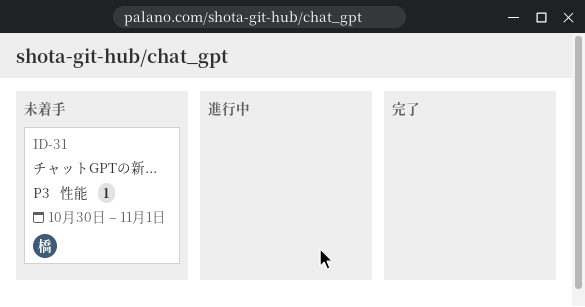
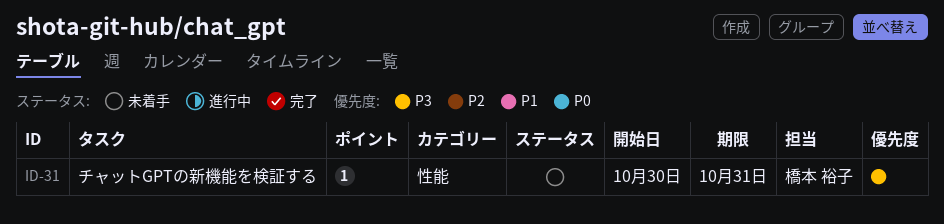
ID-31, due: Nov 1 -> Oct 31

